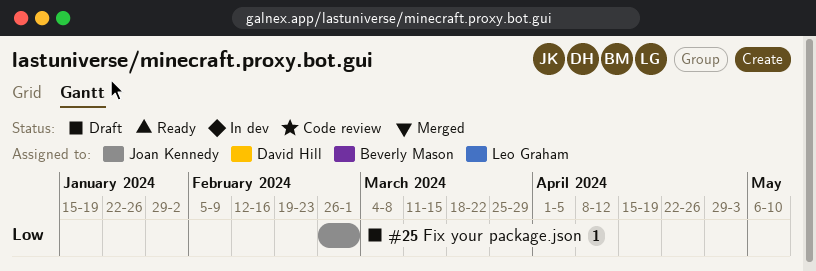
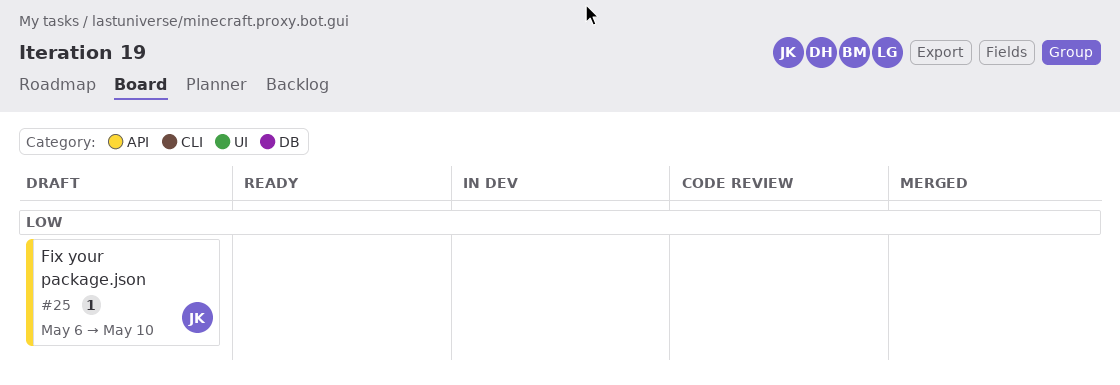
#25, start: Feb 26 -> May 6
#25, due: Mar 1 -> May 10

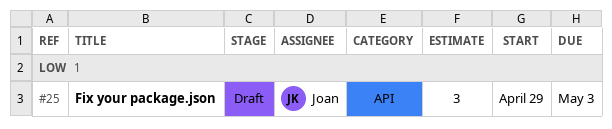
#25, estimate: 1 -> 3
#25, start: May 6 -> Apr 29
#25, due: May 10 -> May 3

